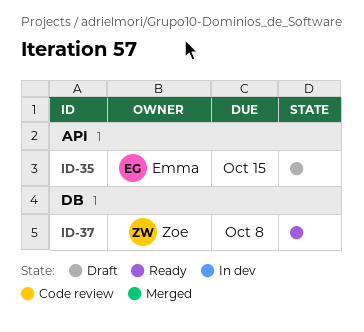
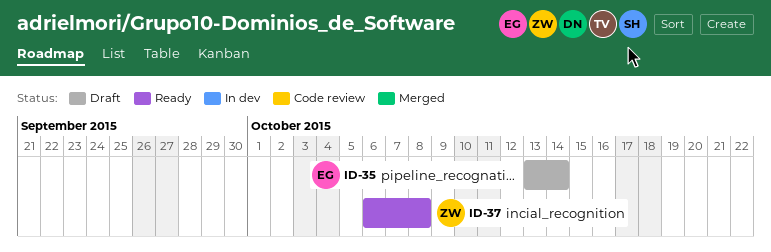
ID-35, due: Oct 15 -> Oct 14

